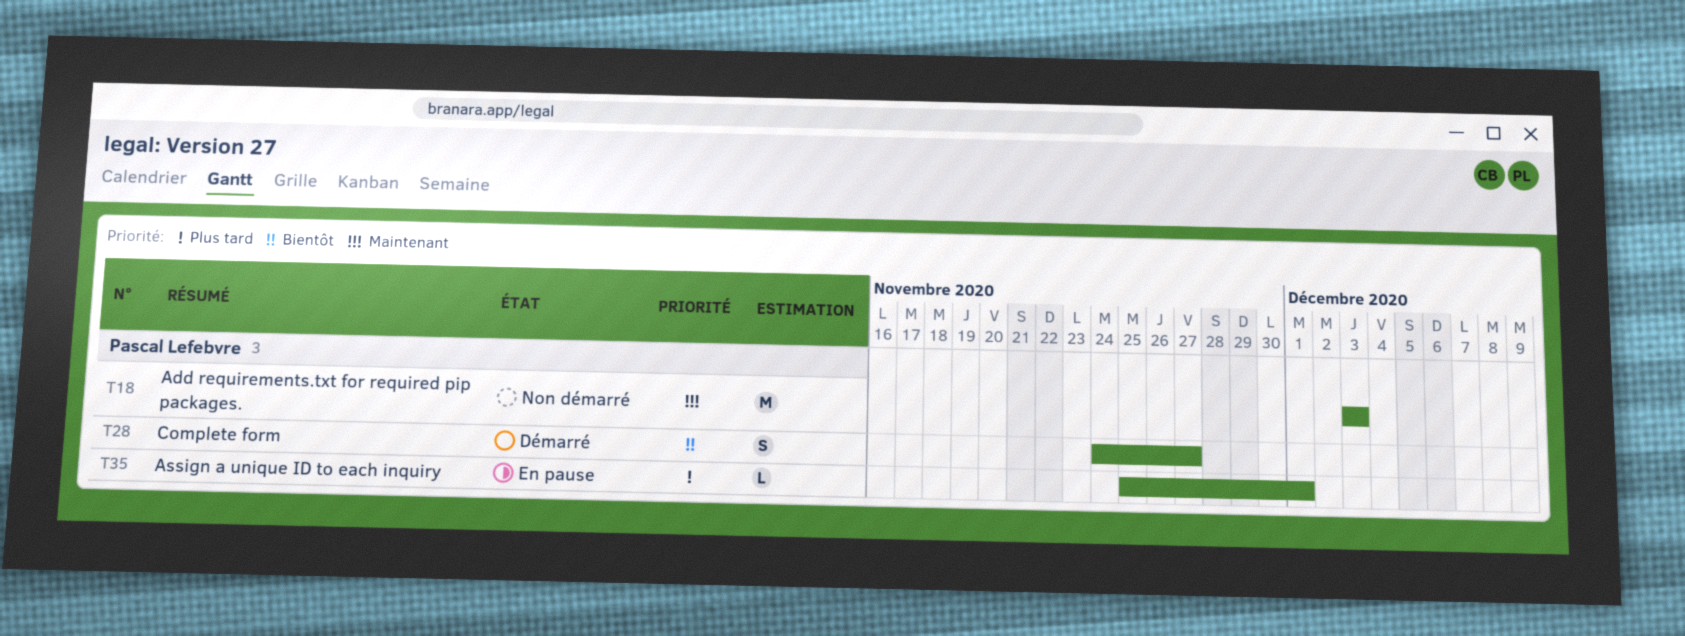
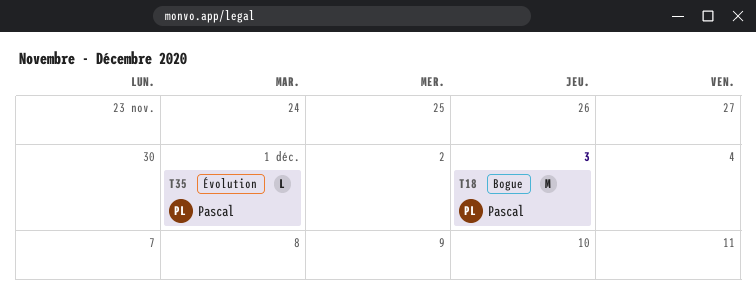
T28: present -> none

